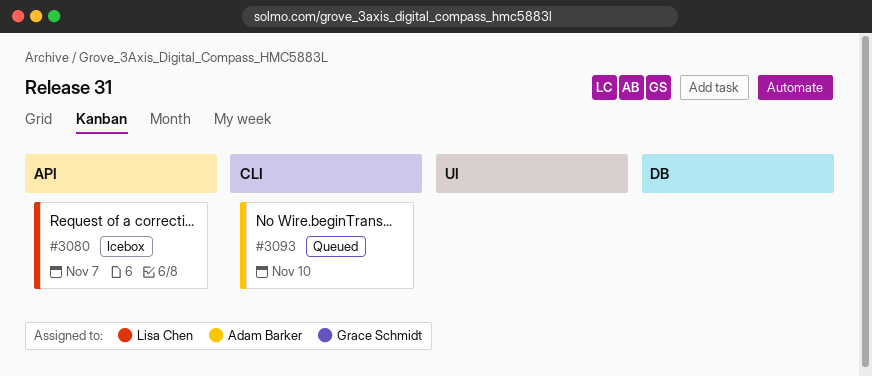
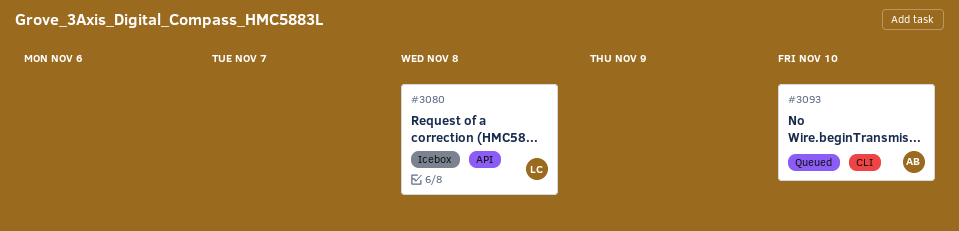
#3080, due: Nov 7 -> Nov 8

